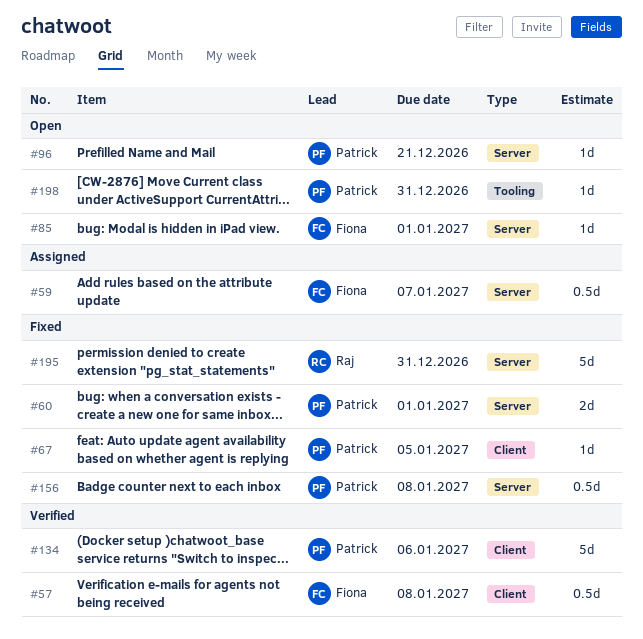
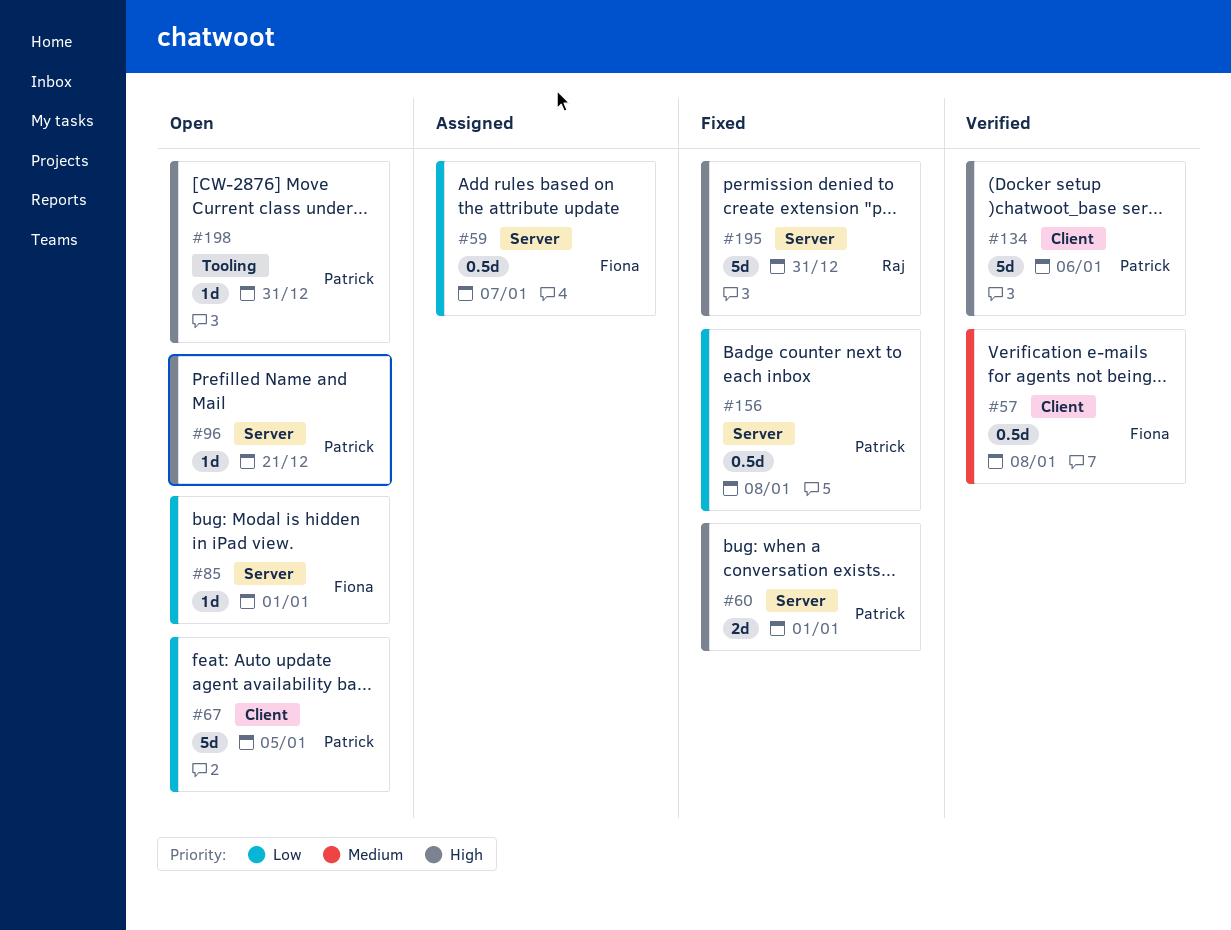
#67, status: Fixed -> Open
#67, estimate: 1d -> 5d

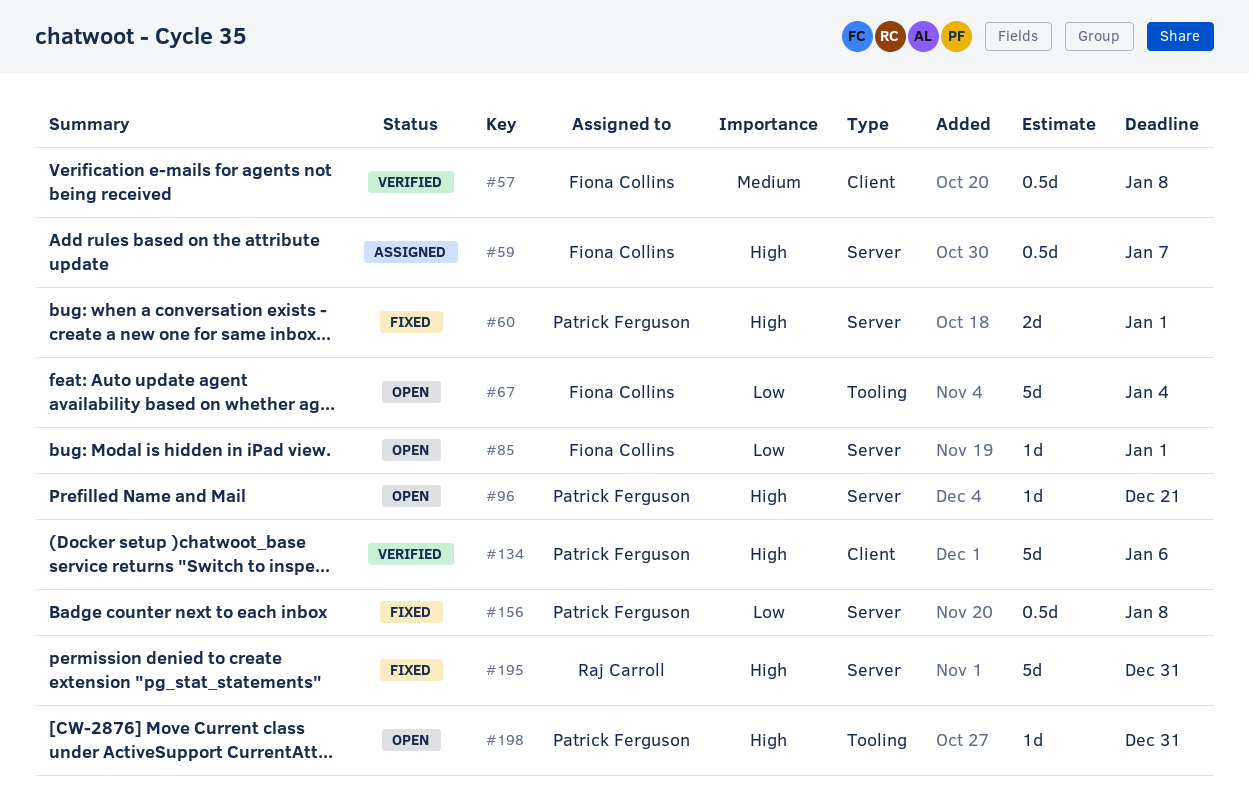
#59, priority: Low -> High
#67, owner: Patrick Ferguson -> Fiona Collins
#67, label: Client -> Tooling
#67, due: Jan 5 -> Jan 4

